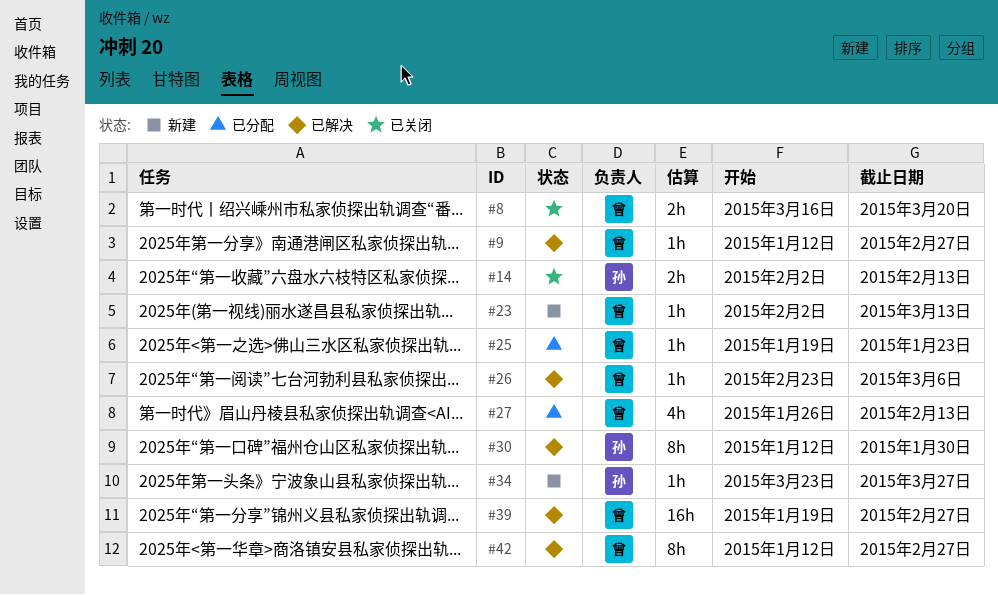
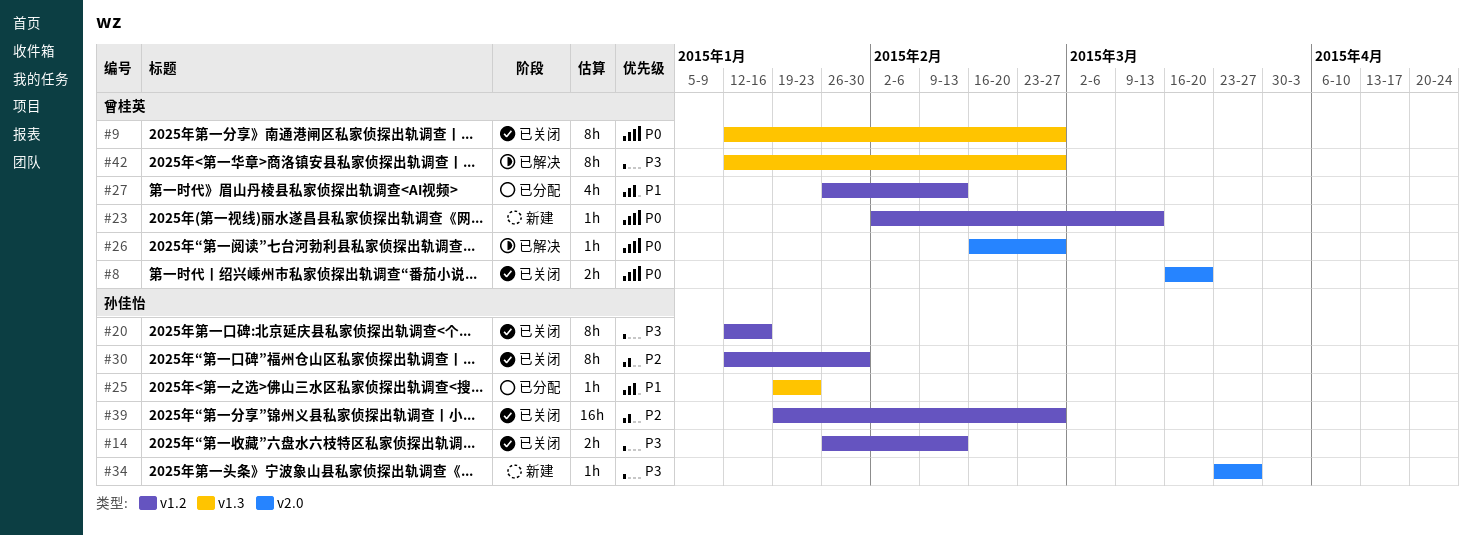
#9, status: 已解决 -> 已关闭
#9, estimate: 1h -> 8h
#14, start: Feb 2 -> Jan 26
#20: none -> present
#25, owner: 曾桂英 -> 孙佳怡
#26, start: Feb 23 -> Feb 16
#26, due: Mar 6 -> Feb 27
#30, status: 已解决 -> 已关闭
#39, status: 已解决 -> 已关闭
#39, owner: 曾桂英 -> 孙佳怡

